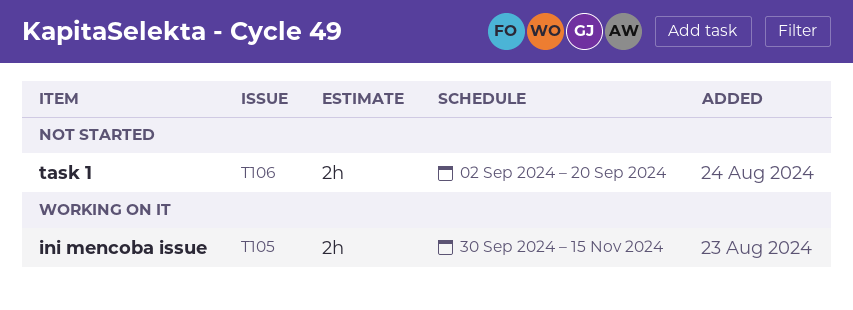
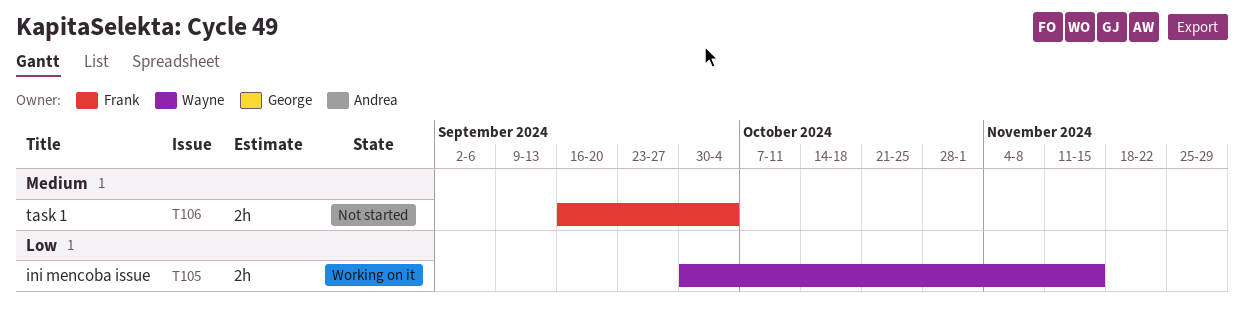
T106, start: Sep 2 -> Sep 16
T106, due: Sep 20 -> Oct 4

